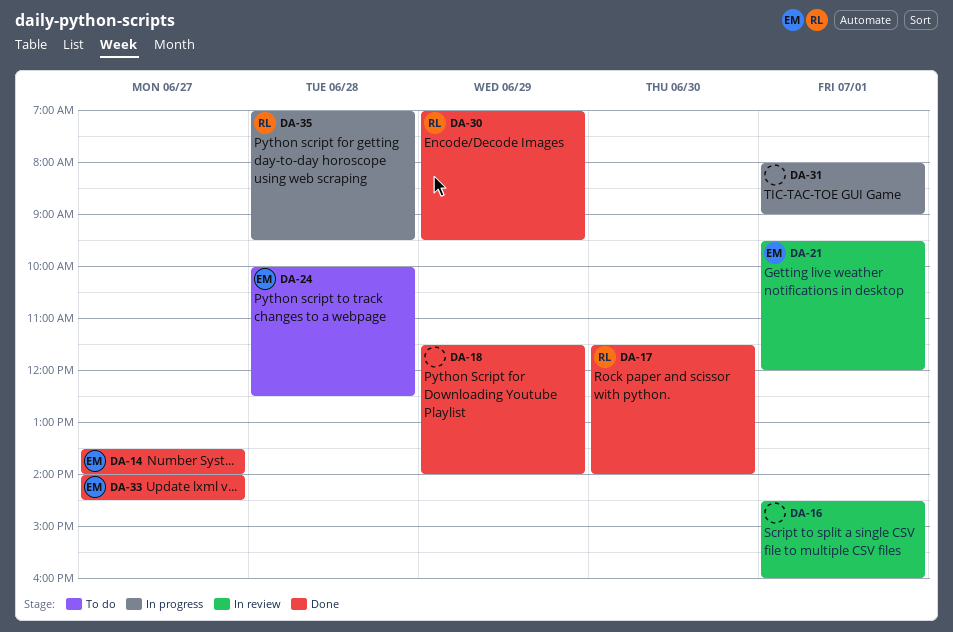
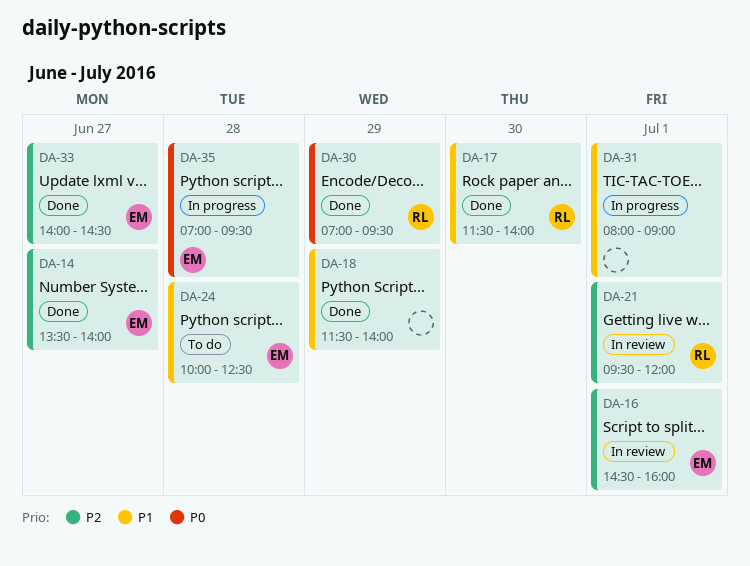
DA-16, owner: none -> EM
DA-21, owner: EM -> RL
DA-35, owner: RL -> EM

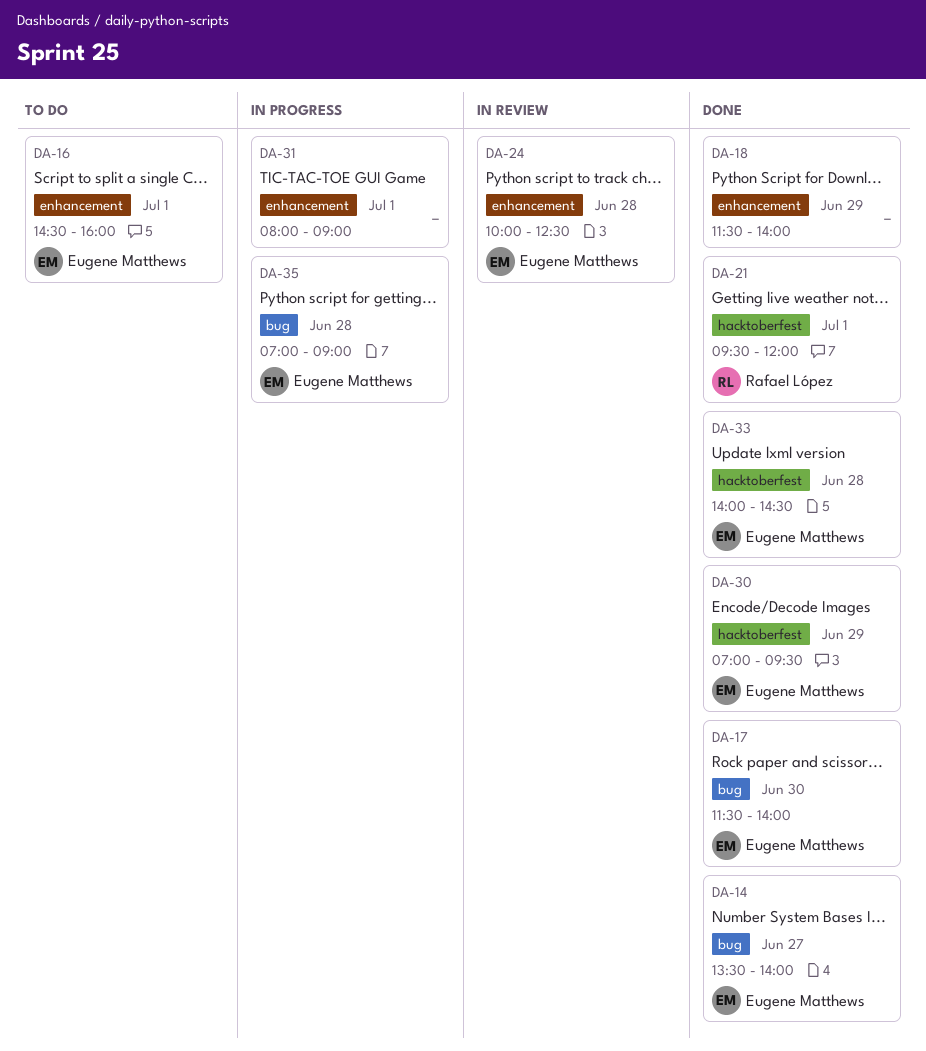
DA-16, status: In review -> To do
DA-17, owner: Rafael López -> Eugene Matthews
DA-21, status: In review -> Done
DA-24, status: To do -> In review
DA-30, owner: Rafael López -> Eugene Matthews
DA-33, day: Jun 27 -> Jun 28
DA-35, ends: 09:30 -> 09:00

